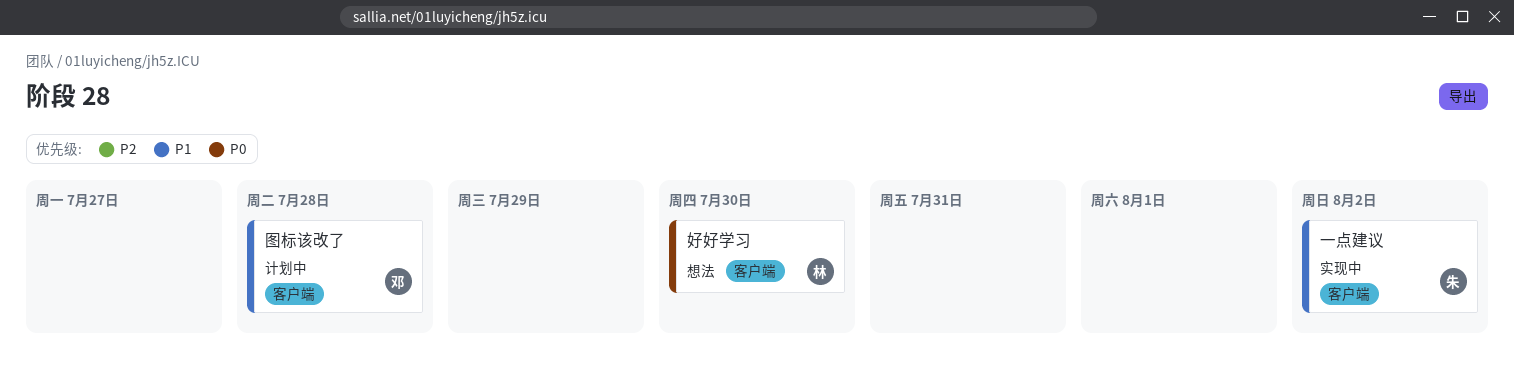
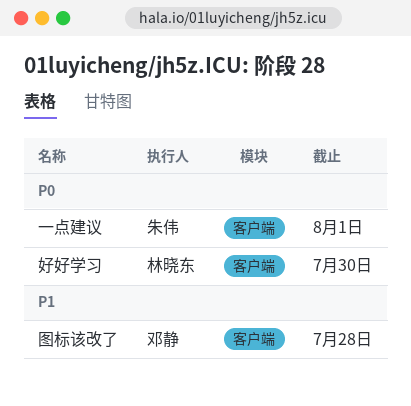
一点建议, priority: P1 -> P0
一点建议, due: Aug 2 -> Aug 1

